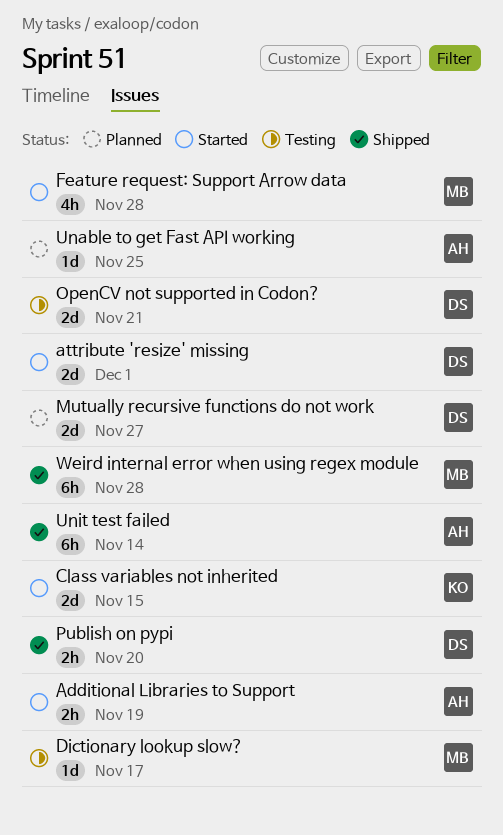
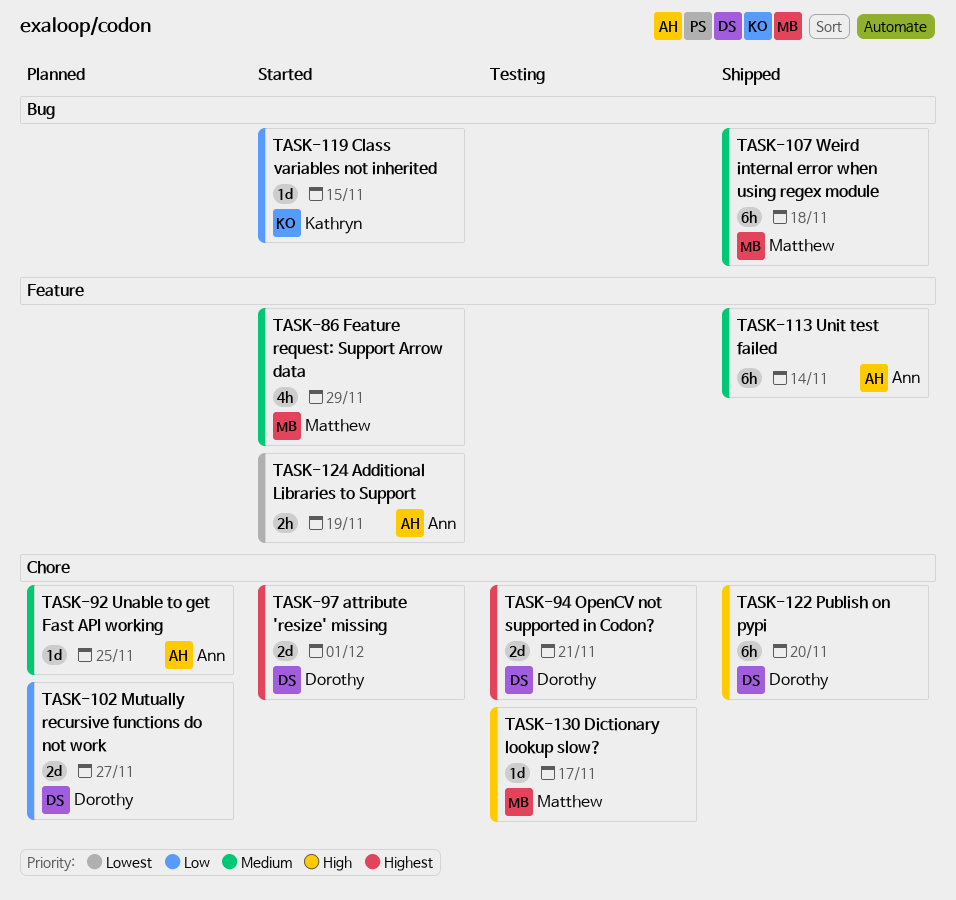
Class variables not inherited, estimate: 2d -> 1d
Feature request: Support Arrow data, due: Nov 28 -> Nov 29
Publish on pypi, estimate: 2h -> 6h
Weird internal error when using regex module, due: Nov 28 -> Nov 18

